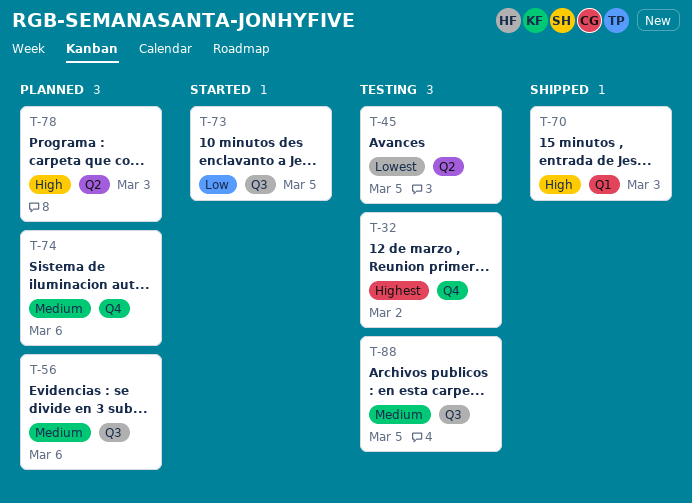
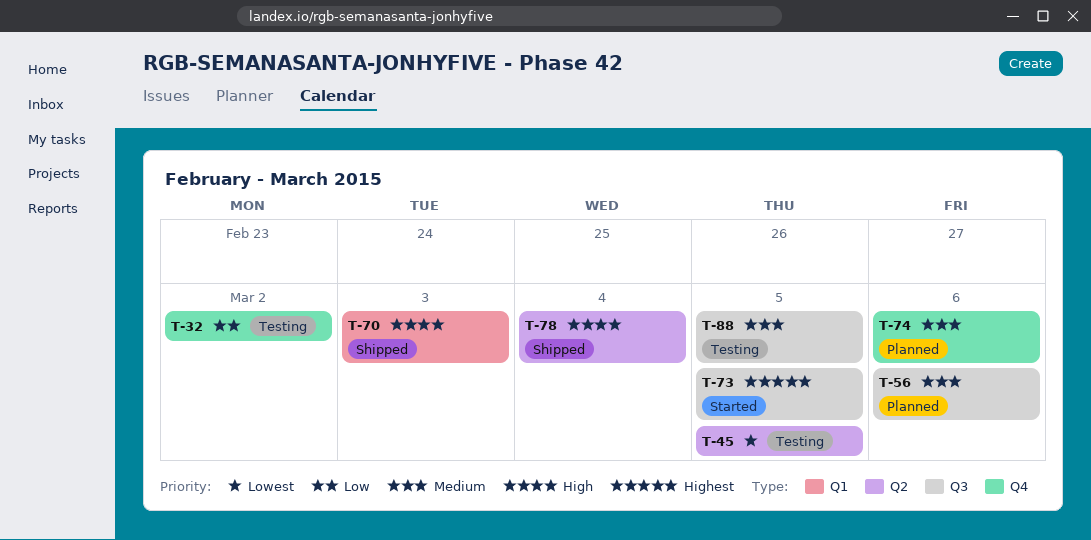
T-32, priority: Highest -> Low
T-73, priority: Low -> Highest
T-78, status: Planned -> Shipped
T-78, due: Mar 3 -> Mar 4

